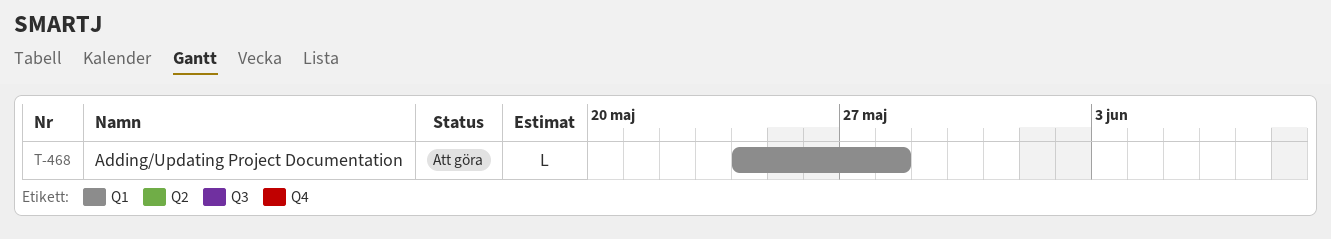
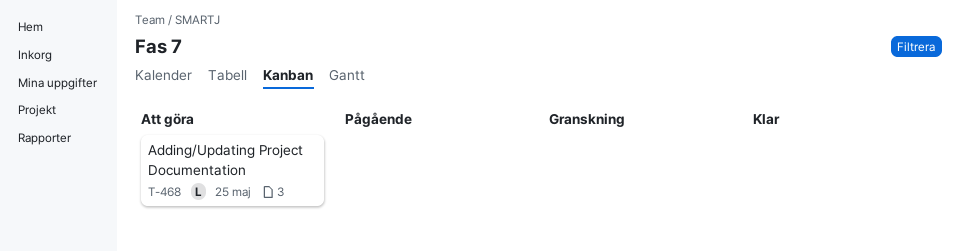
T-468, due: May 28 -> May 25

